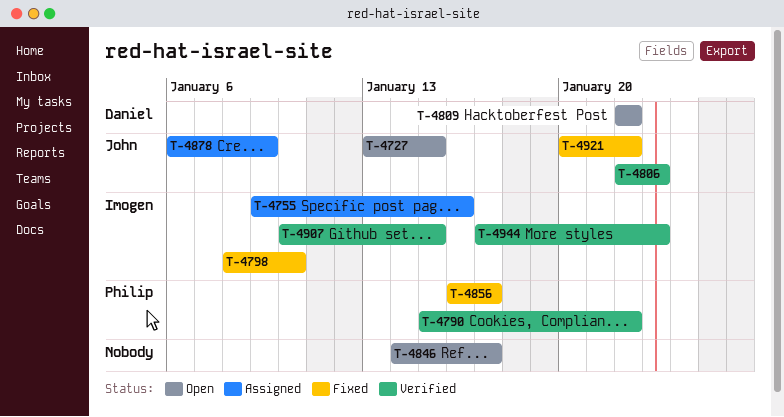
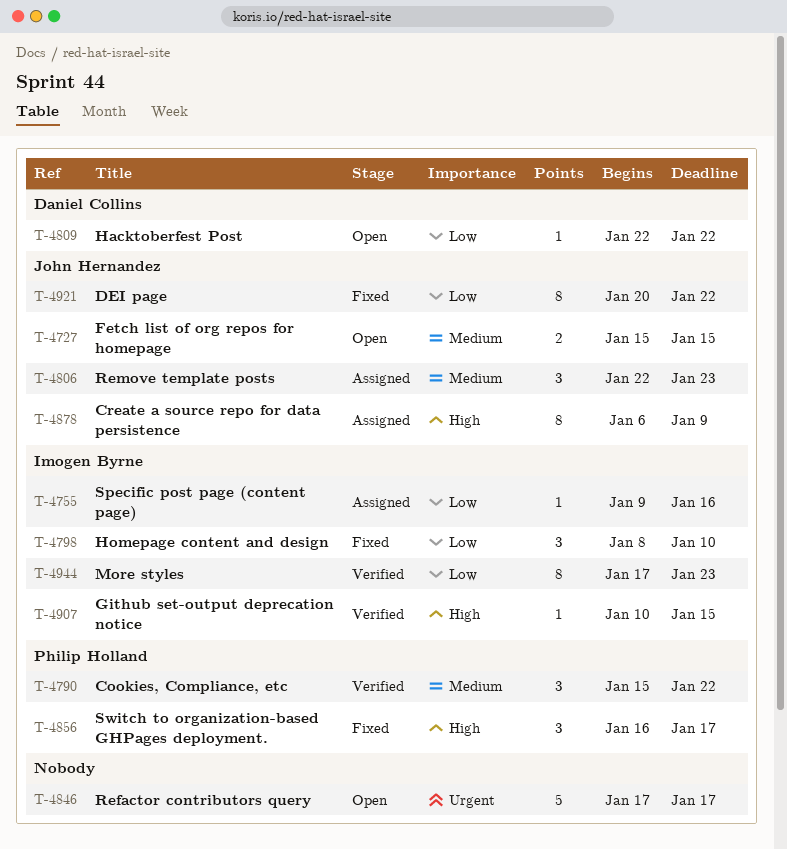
T-4727, start: Jan 13 -> Jan 15
T-4806, status: Verified -> Assigned
T-4846, start: Jan 14 -> Jan 17

